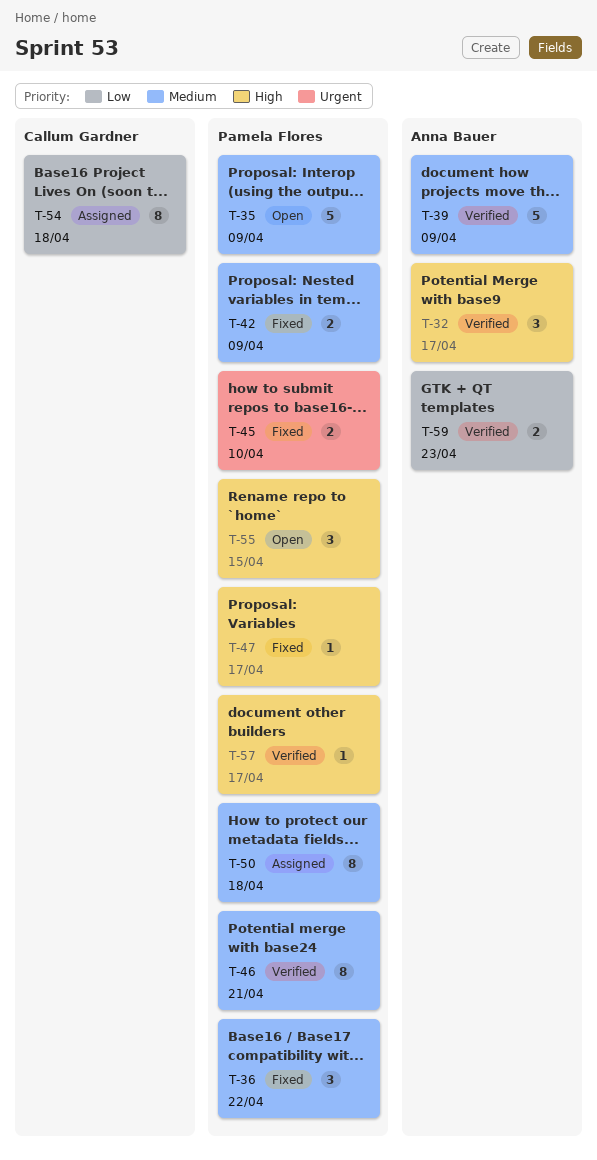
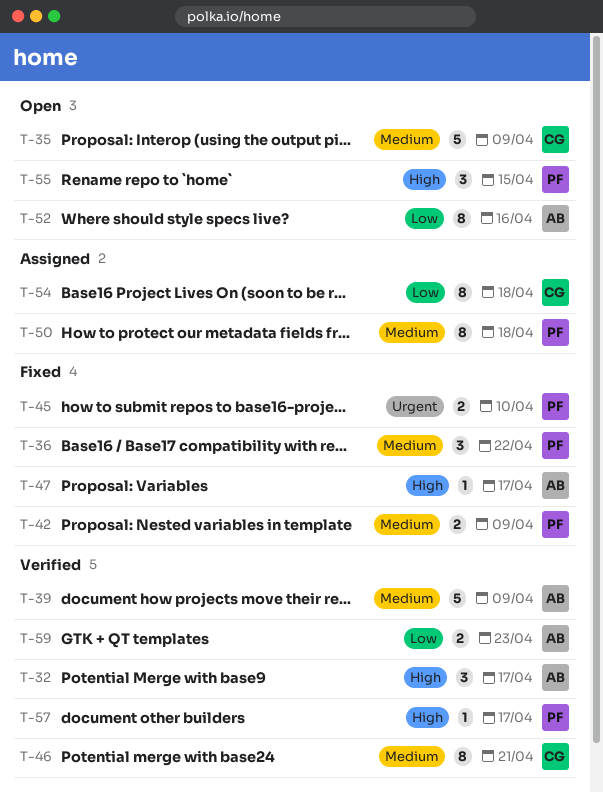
T-35, owner: Pamela Flores -> Callum Gardner
T-46, owner: Pamela Flores -> Callum Gardner
T-47, owner: Pamela Flores -> Anna Bauer
T-52: none -> present

